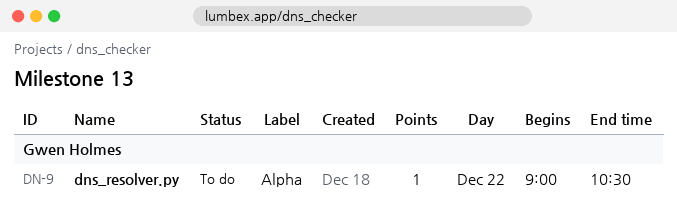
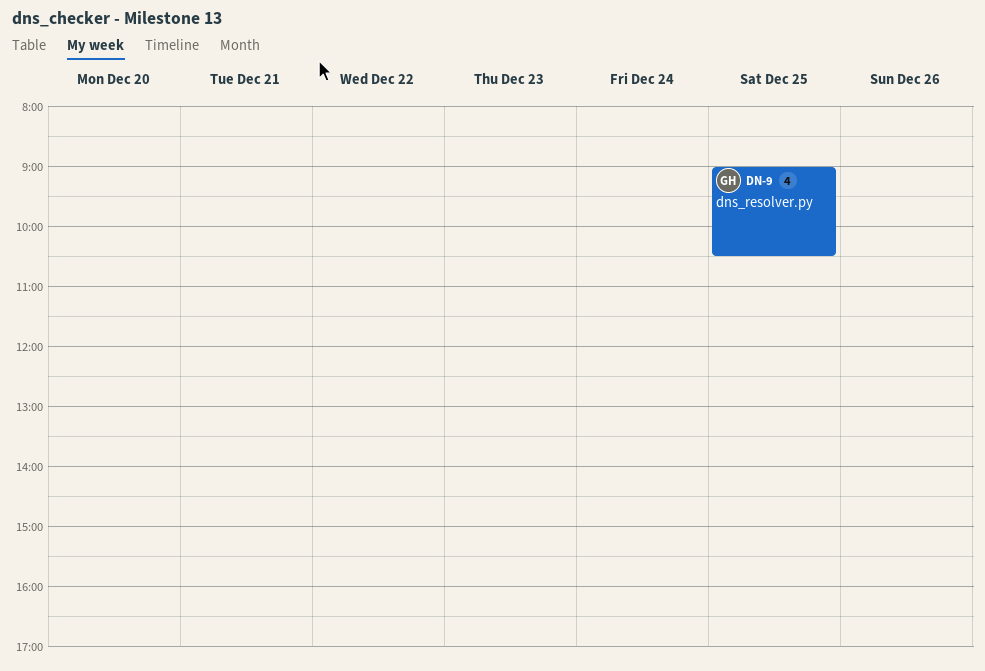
DN-9, estimate: 1 -> 4
DN-9, day: Dec 22 -> Dec 25

